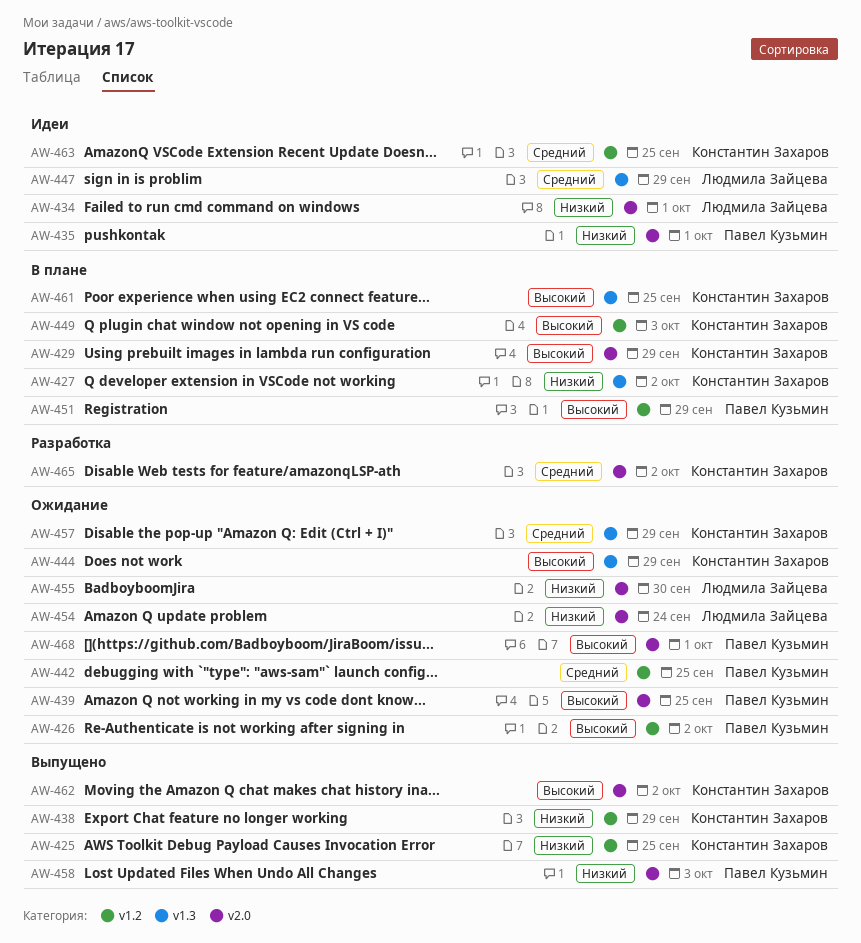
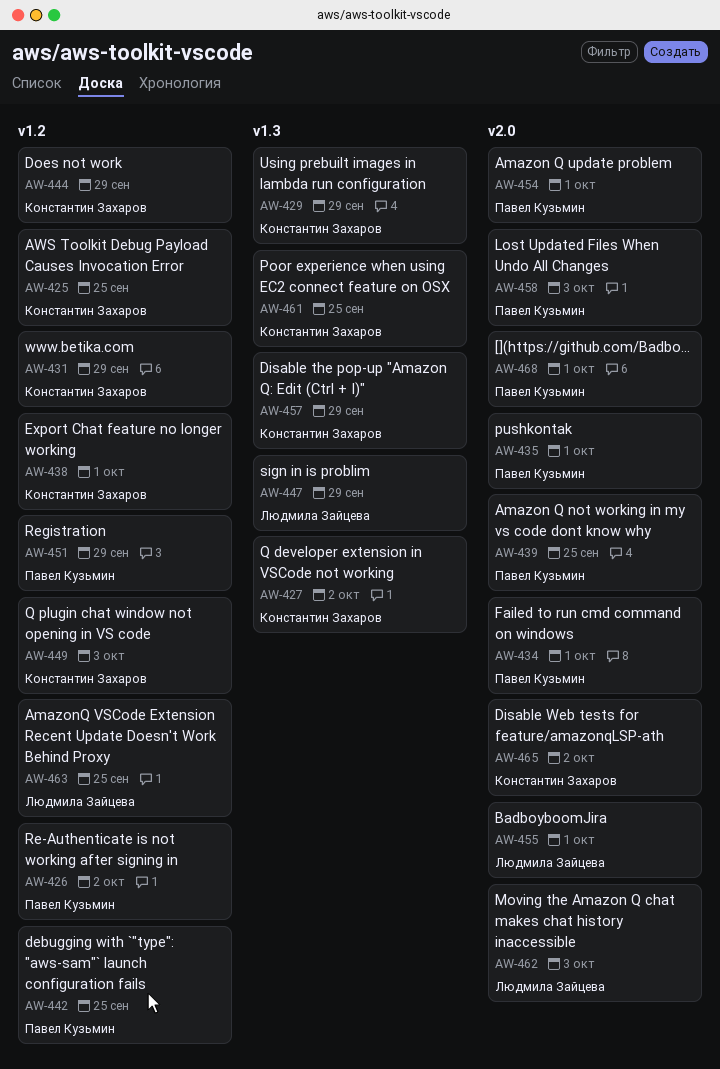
AW-429, label: v2.0 -> v1.3
AW-431: none -> present
AW-434, owner: Людмила Зайцева -> Павел Кузьмин
AW-438, due: Sep 29 -> Oct 1
AW-444, label: v1.3 -> v1.2
AW-454, owner: Людмила Зайцева -> Павел Кузьмин
AW-454, due: Sep 24 -> Oct 1
AW-455, due: Sep 30 -> Oct 1
AW-462, owner: Константин Захаров -> Людмила Зайцева
AW-462, due: Oct 2 -> Oct 3
AW-463, owner: Константин Захаров -> Людмила Зайцева

